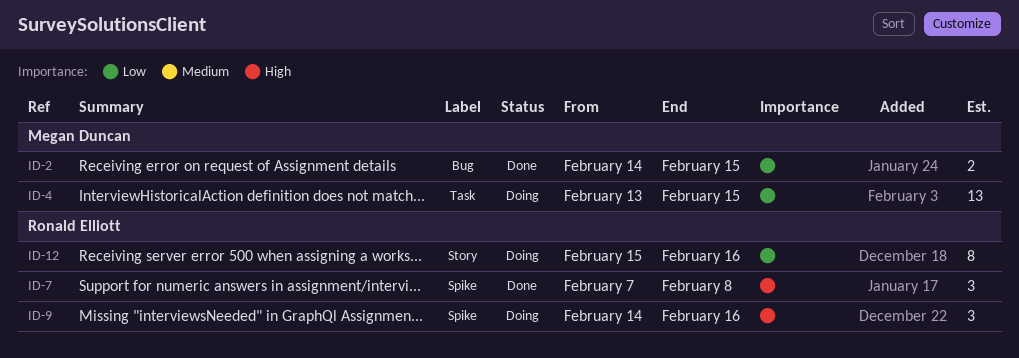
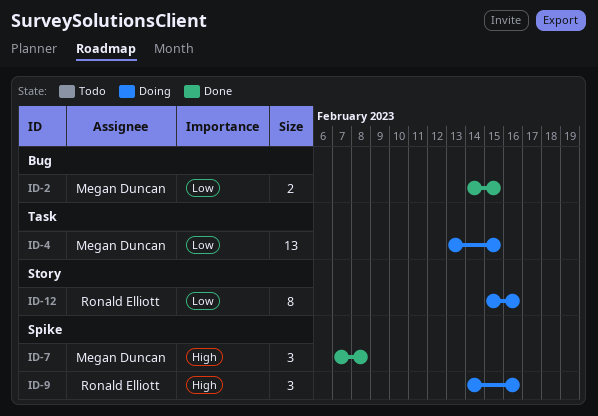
ID-7, owner: Ronald Elliott -> Megan Duncan

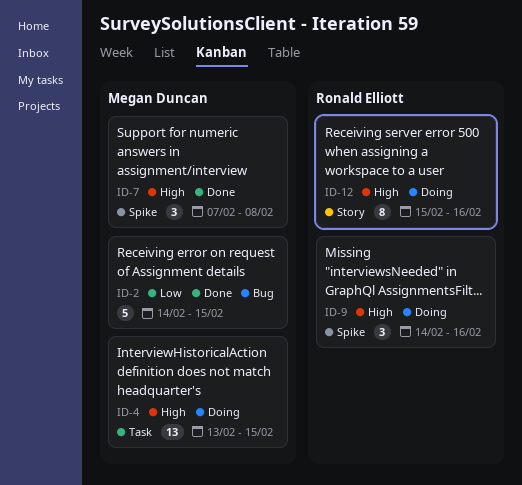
ID-2, estimate: 2 -> 5
ID-4, priority: Low -> High
ID-12, priority: Low -> High

